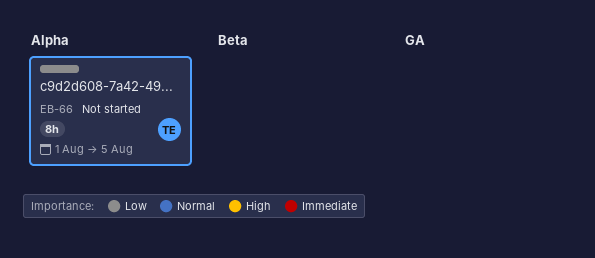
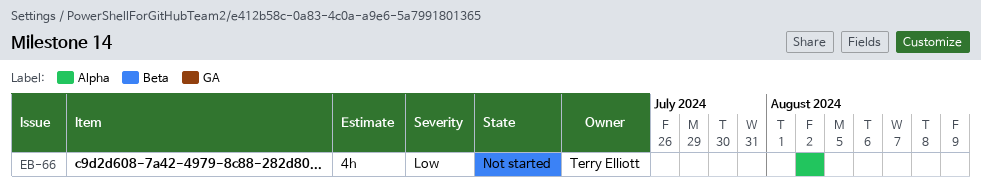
EB-66, estimate: 8h -> 4h
EB-66, start: Aug 1 -> Aug 2
EB-66, due: Aug 5 -> Aug 2

